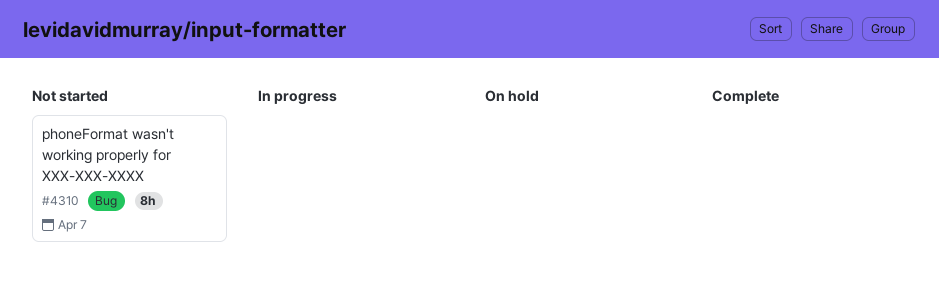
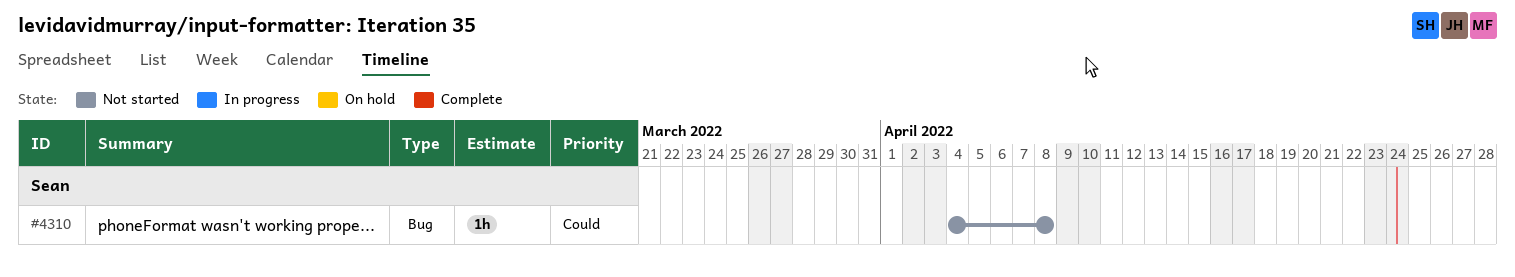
#4310, estimate: 8h -> 1h
#4310, due: Apr 7 -> Apr 8

